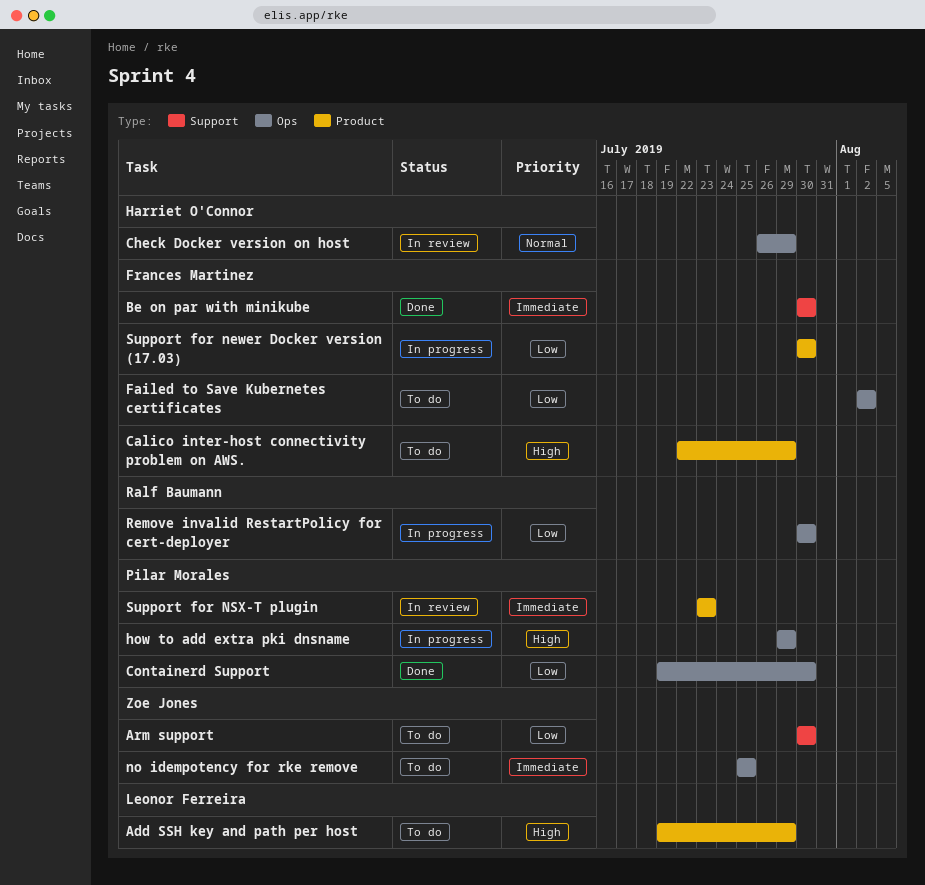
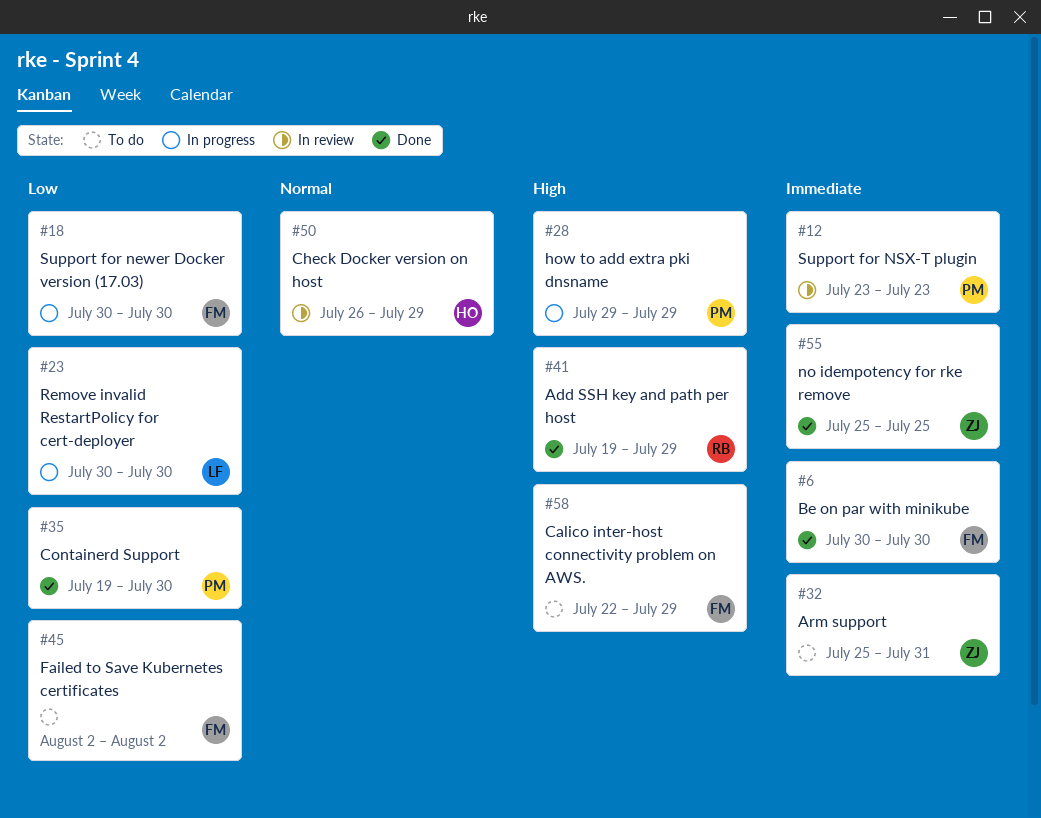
Add SSH key and path per host, status: To do -> Done
Add SSH key and path per host, owner: Leonor Ferreira -> Ralf Baumann
Arm support, priority: Low -> Immediate
Arm support, start: Jul 30 -> Jul 25
Arm support, due: Jul 30 -> Jul 31
no idempotency for rke remove, status: To do -> Done
Remove invalid RestartPolicy for cert-deployer, owner: Ralf Baumann -> Leonor Ferreira

